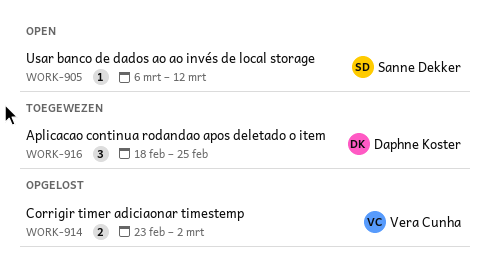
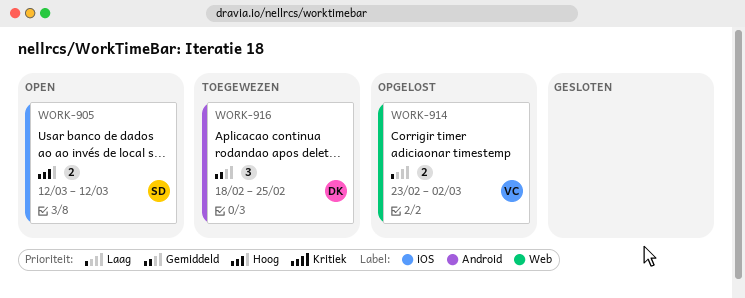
WORK-905, estimate: 1 -> 2
WORK-905, start: Mar 6 -> Mar 12

